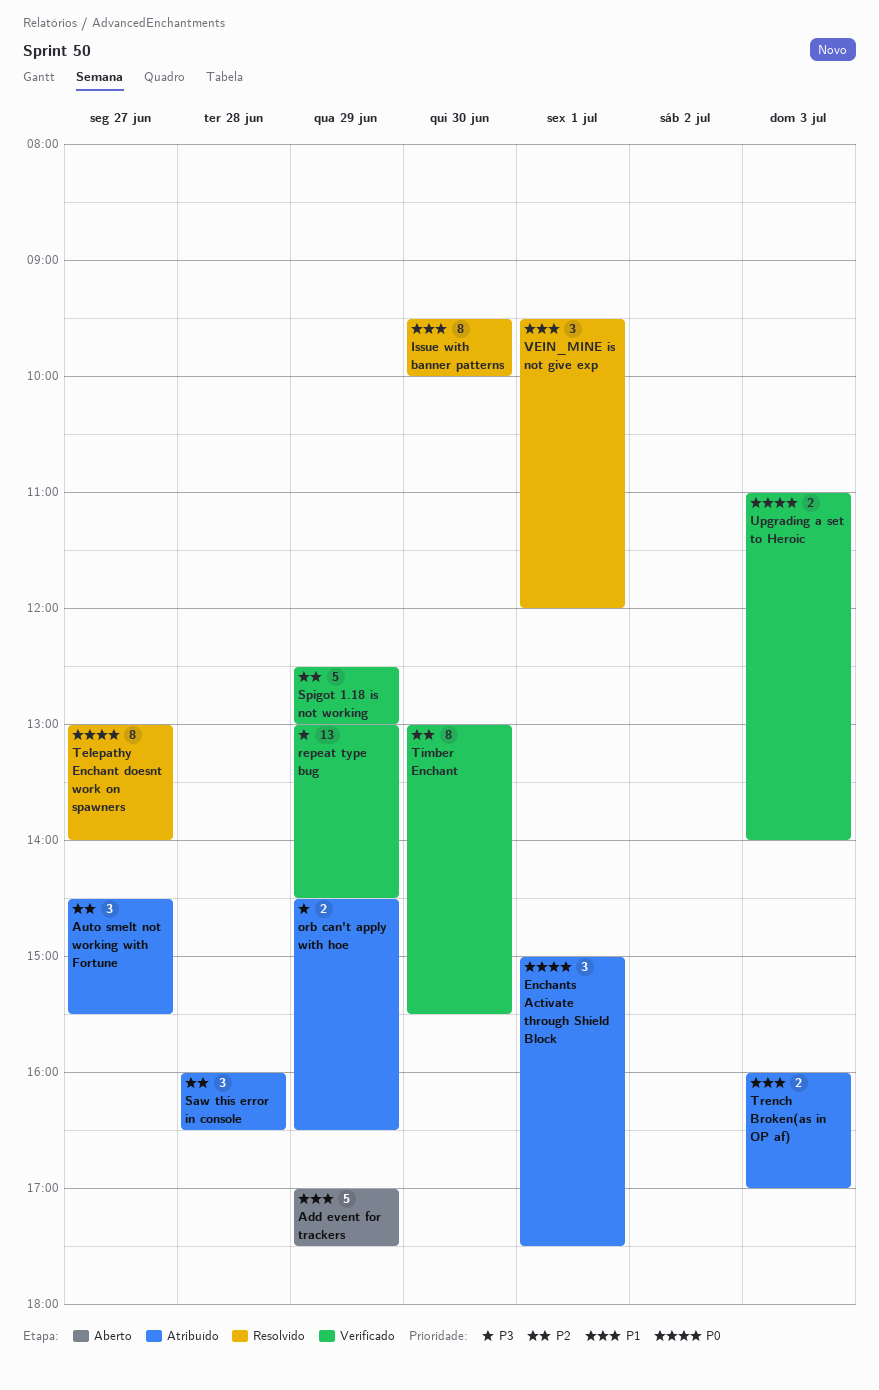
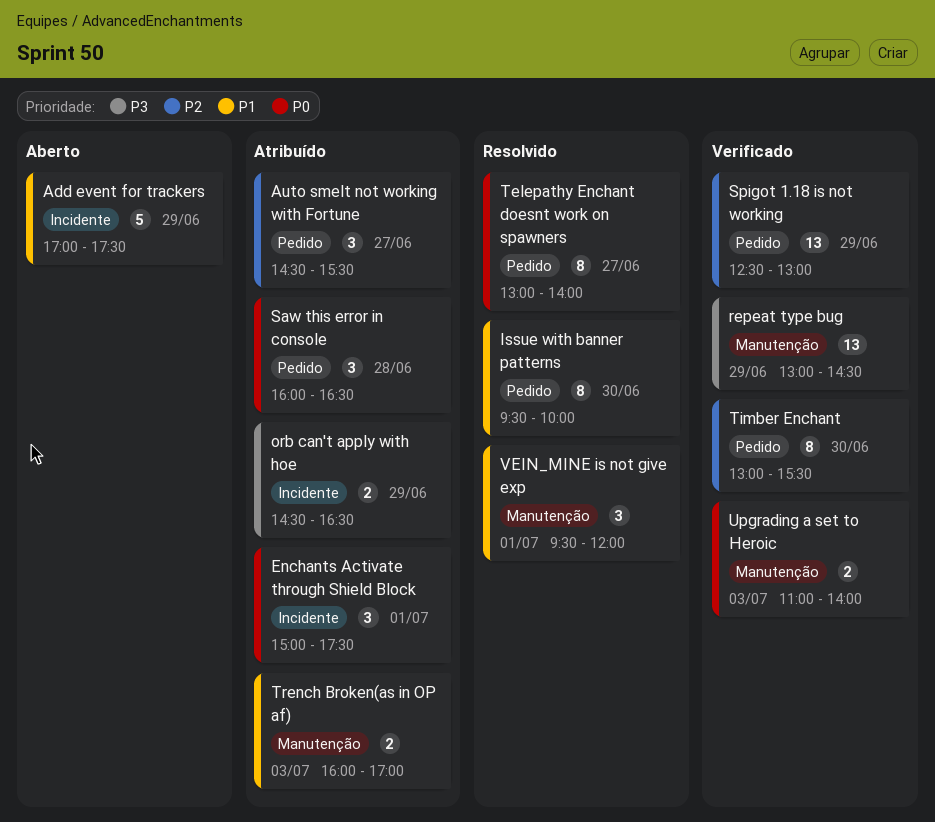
Saw this error in console, priority: P2 -> P0
Spigot 1.18 is not working, estimate: 5 -> 13

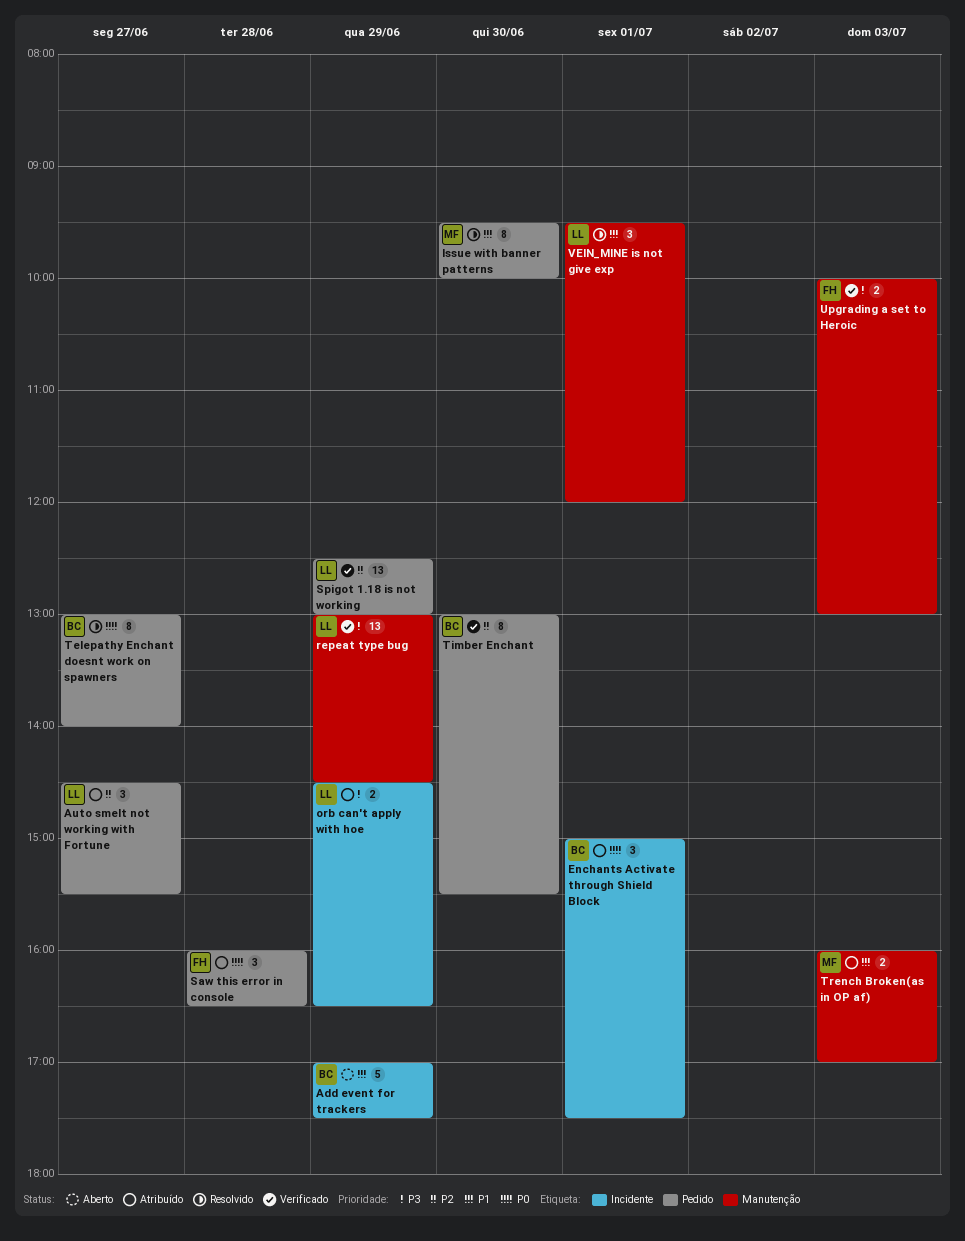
Upgrading a set to Heroic, priority: P0 -> P3
Upgrading a set to Heroic, begins: 11:00 -> 10:00
Upgrading a set to Heroic, ends: 14:00 -> 13:00

